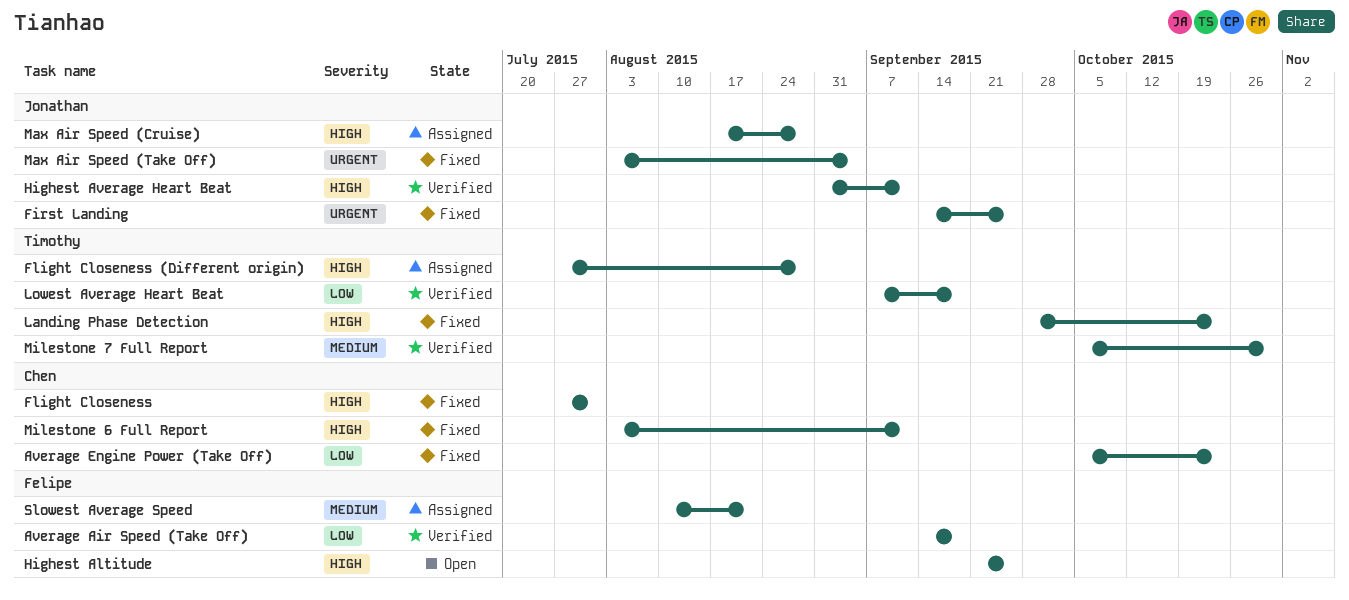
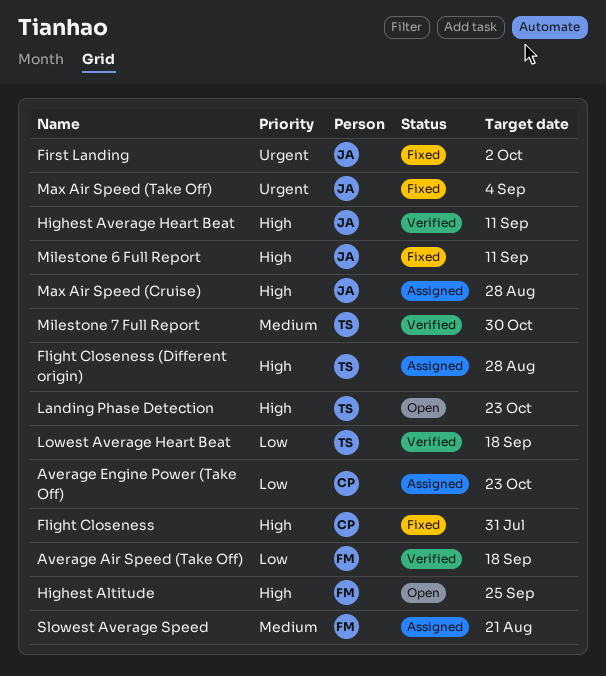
Average Engine Power (Take Off), status: Fixed -> Assigned
First Landing, due: Sep 25 -> Oct 2
Landing Phase Detection, status: Fixed -> Open
Milestone 6 Full Report, owner: Chen -> Jonathan

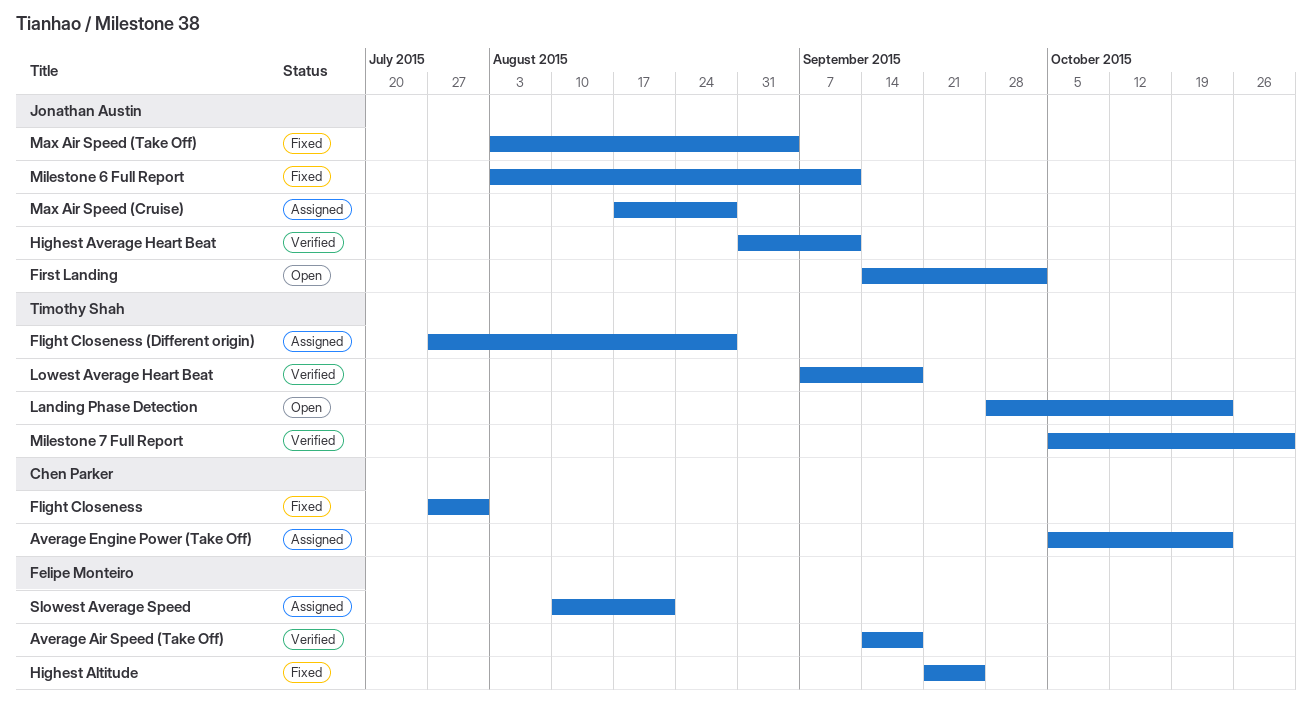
First Landing, status: Fixed -> Open
Highest Altitude, status: Open -> Fixed

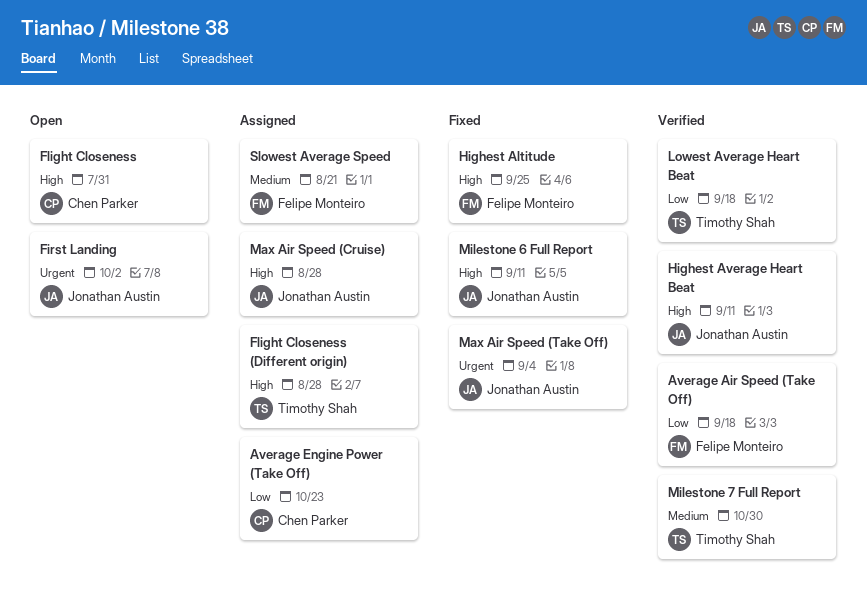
Flight Closeness, status: Fixed -> Open
Landing Phase Detection: present -> none

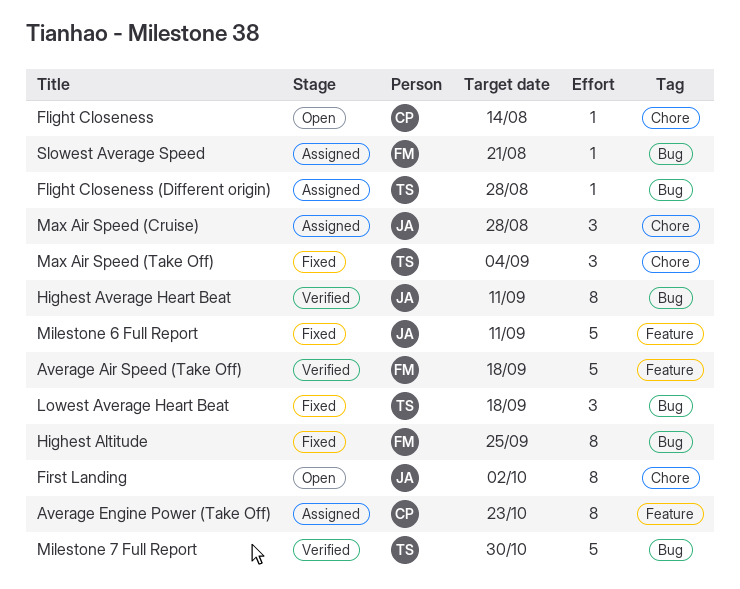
Flight Closeness, due: Jul 31 -> Aug 14
Lowest Average Heart Beat, status: Verified -> Fixed
Max Air Speed (Take Off), owner: Jonathan Austin -> Timothy Shah

